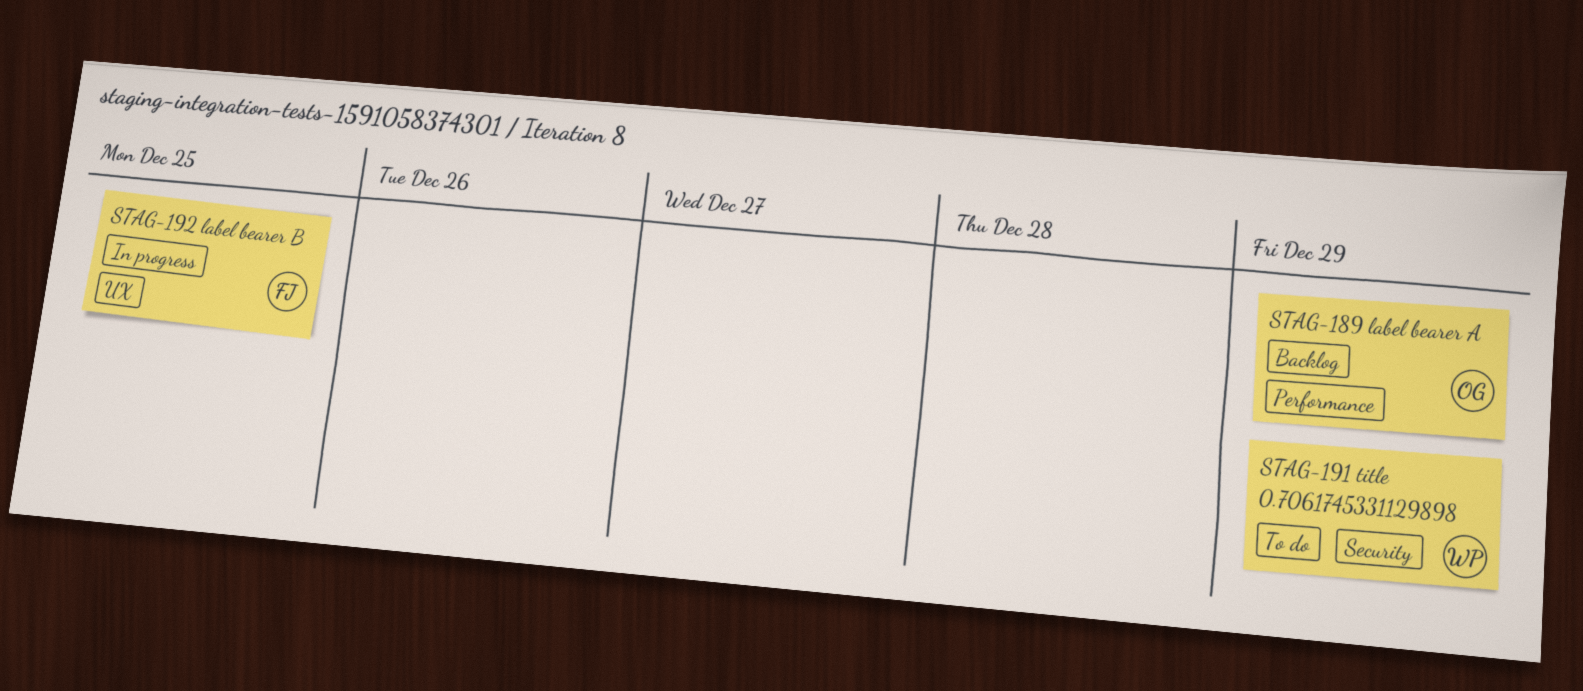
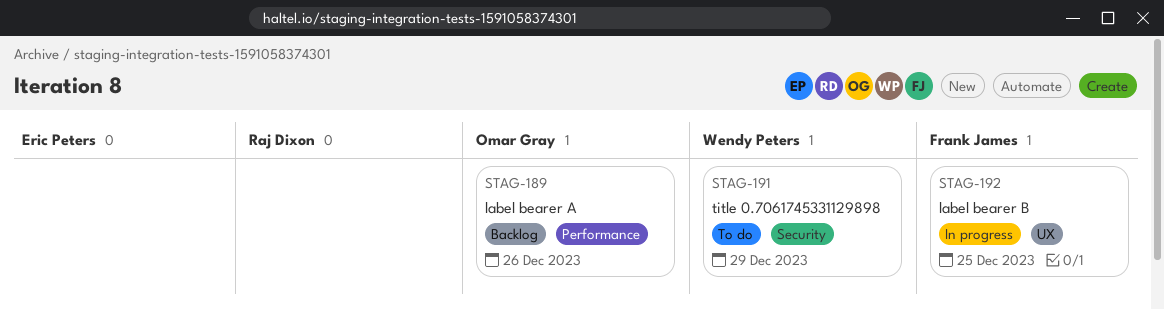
STAG-189, due: Dec 29 -> Dec 26

